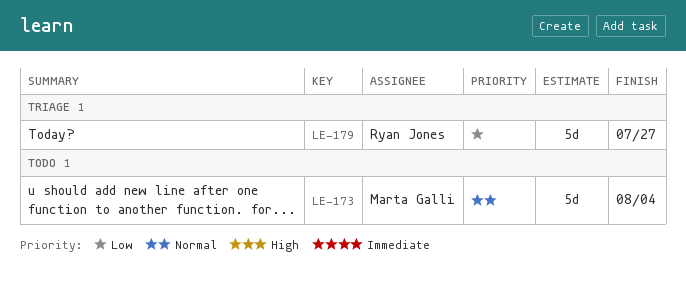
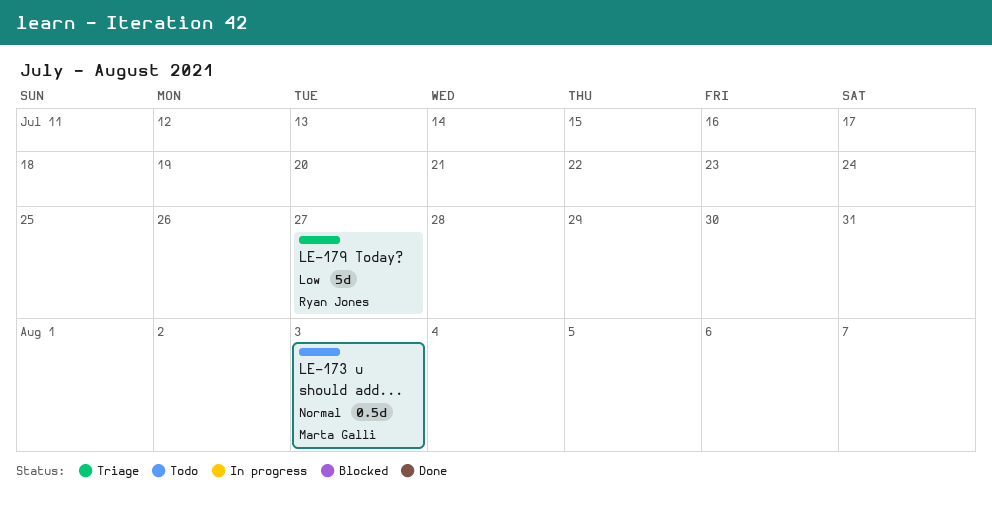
LE-173, estimate: 5d -> 0.5d
LE-173, due: Aug 4 -> Aug 3

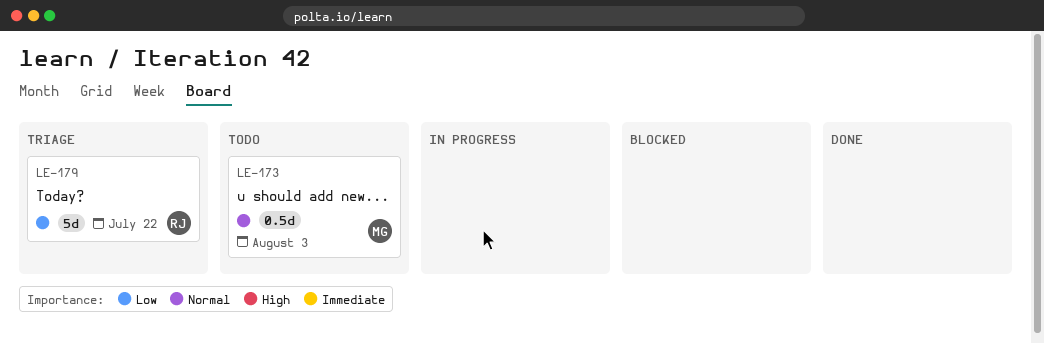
LE-179, due: Jul 27 -> Jul 22

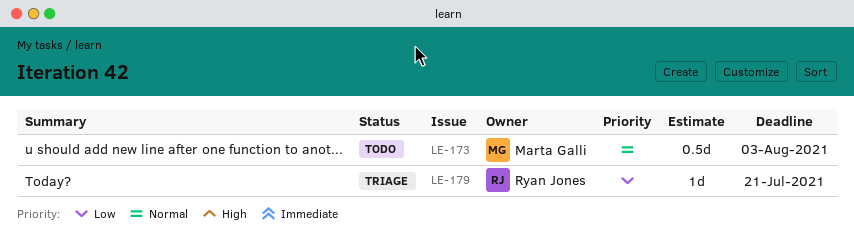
LE-179, estimate: 5d -> 1d
LE-179, due: Jul 22 -> Jul 21

